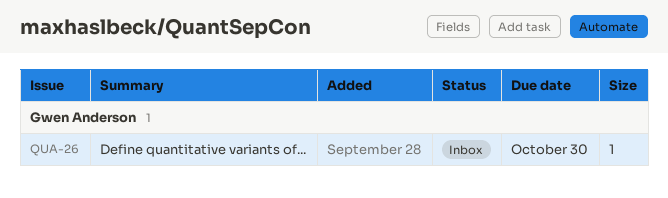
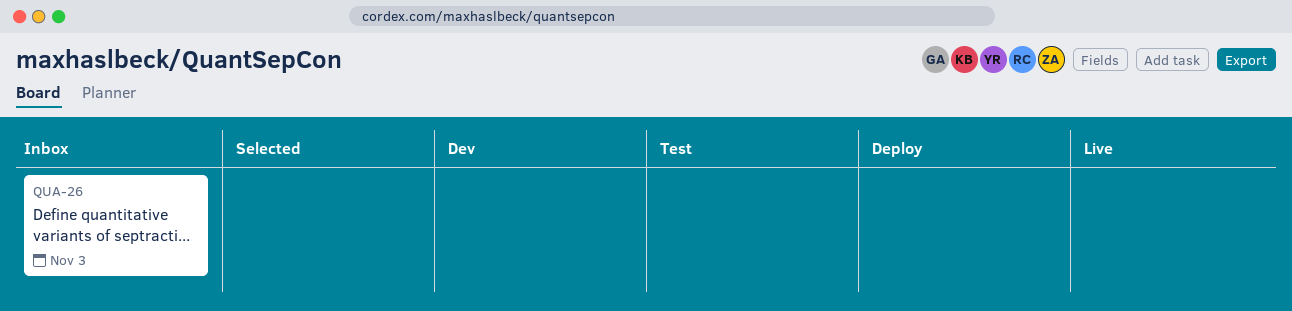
QUA-26, due: Oct 30 -> Nov 3

